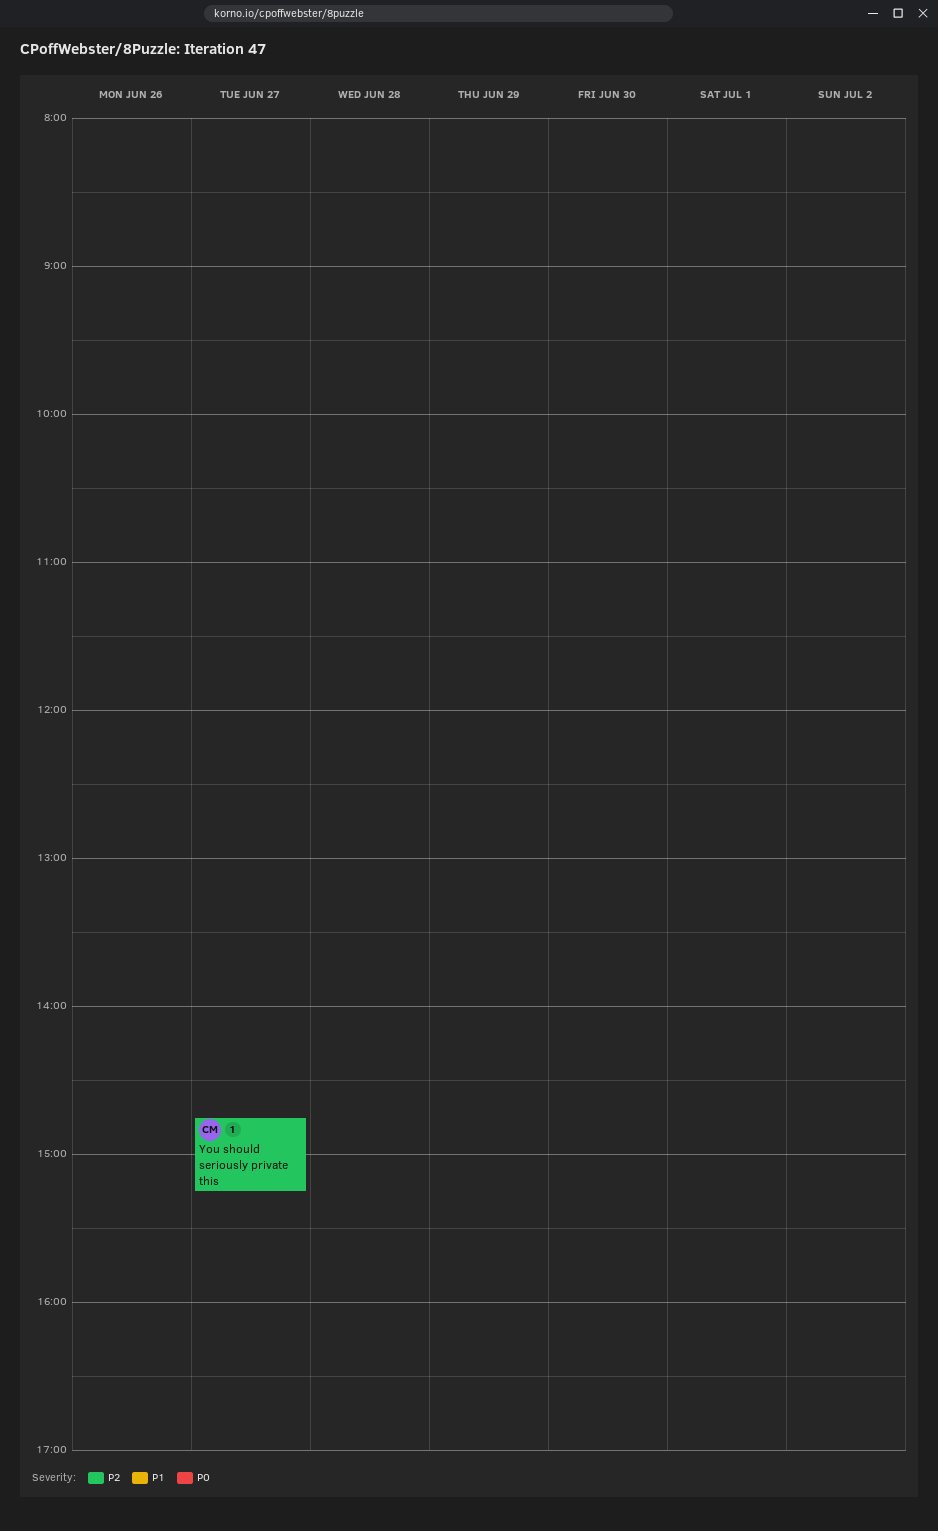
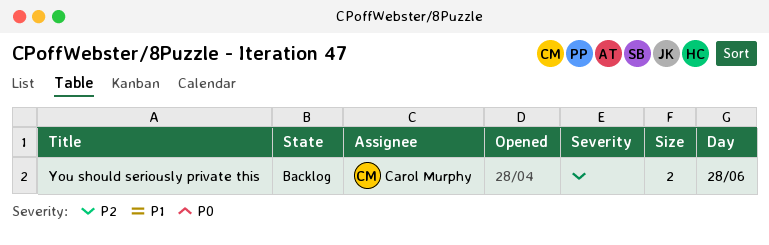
You should seriously private this, estimate: 1 -> 2
You should seriously private this, day: Jun 27 -> Jun 28

